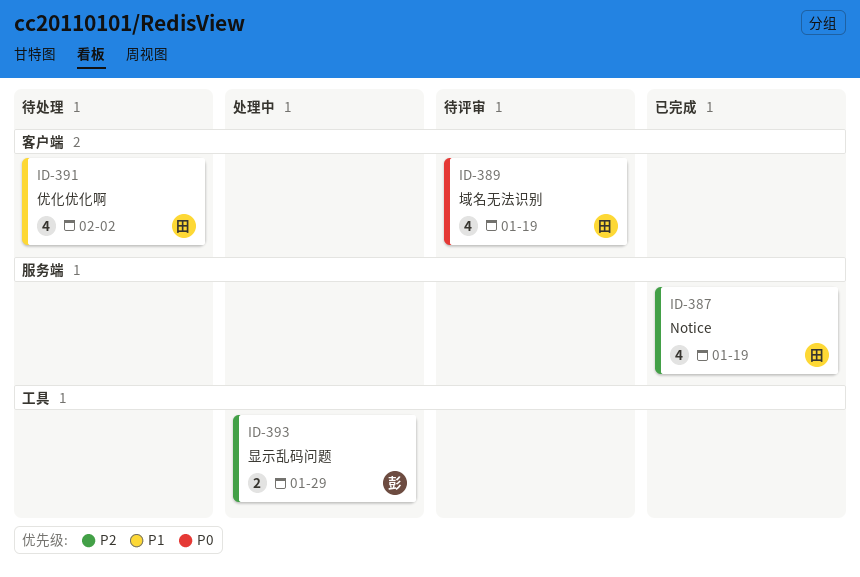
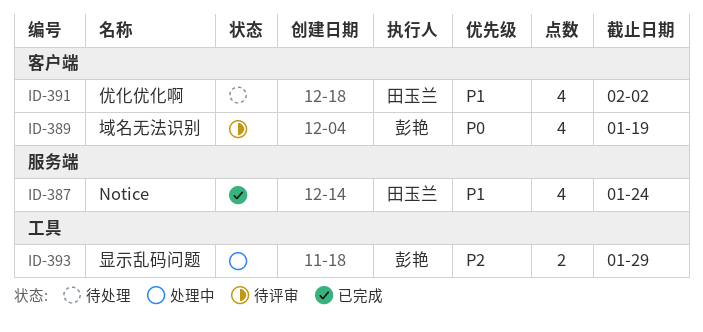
ID-387, priority: P2 -> P1
ID-387, due: Jan 19 -> Jan 24
ID-389, owner: 田玉兰 -> 彭艳

